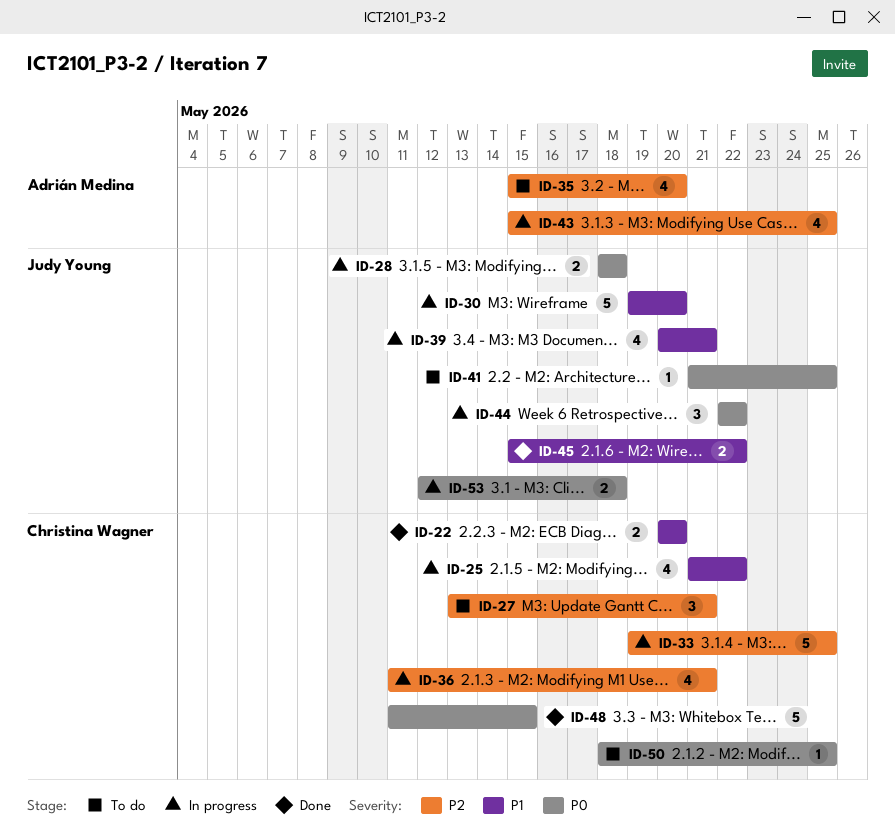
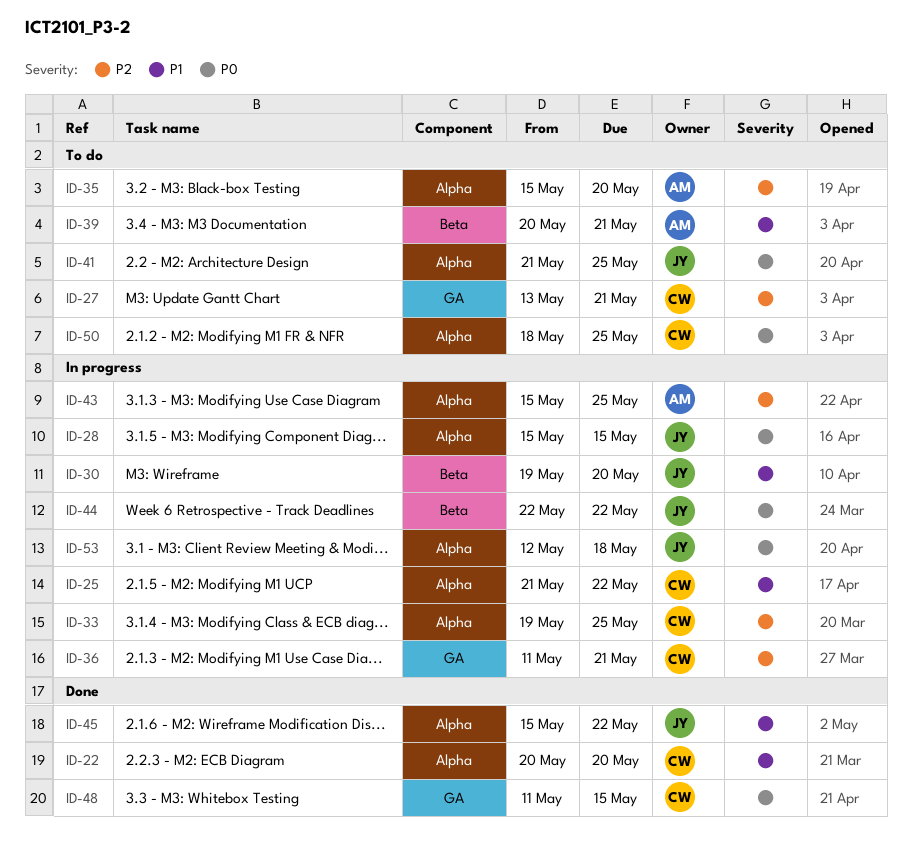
ID-28, start: May 18 -> May 15
ID-28, due: May 18 -> May 15
ID-39, status: In progress -> To do
ID-39, owner: Judy Young -> Adrián Medina

